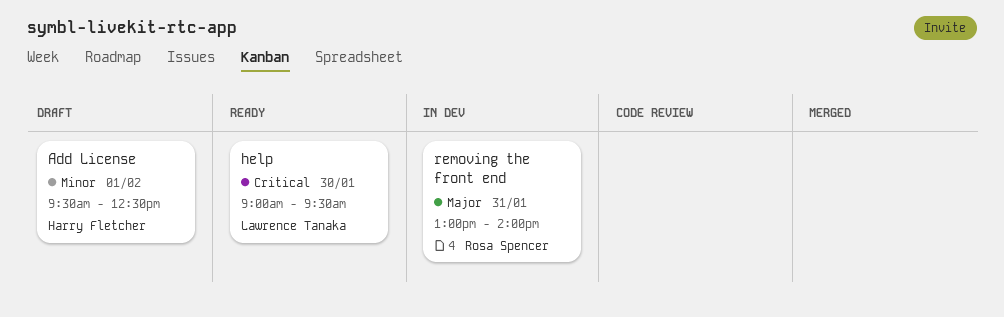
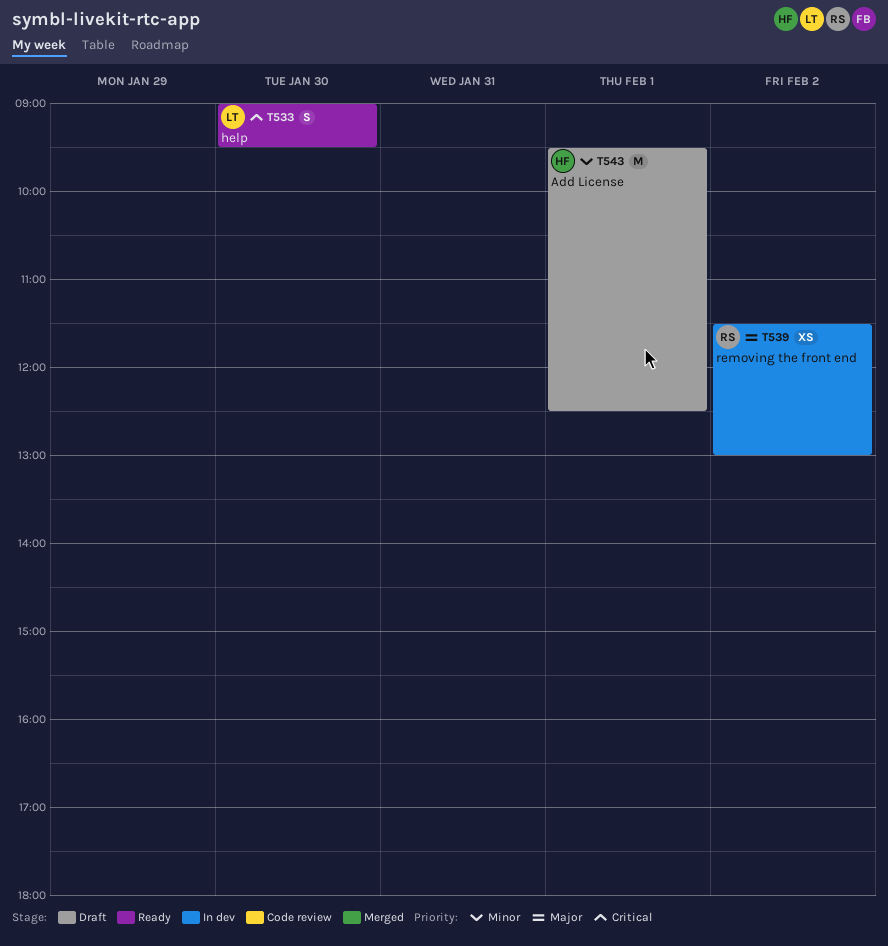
removing the front end, day: Jan 31 -> Feb 2
removing the front end, begins: 13:00 -> 11:30
removing the front end, ends: 14:00 -> 13:00

